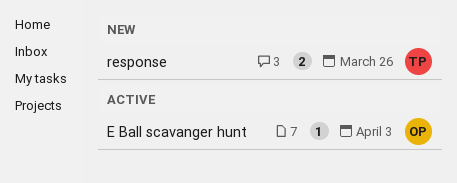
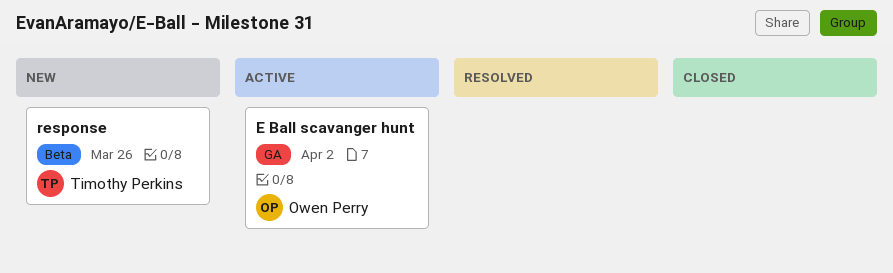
E Ball scavanger hunt, due: Apr 3 -> Apr 2

